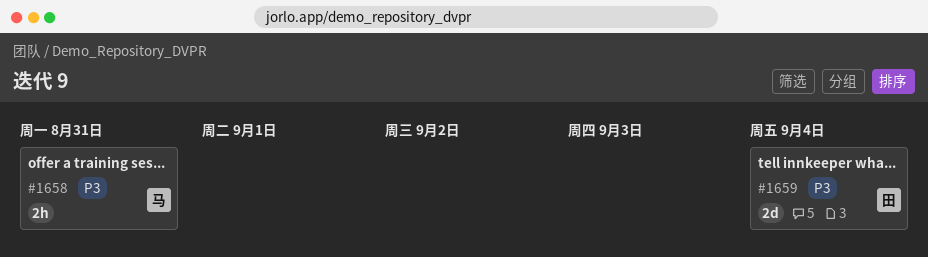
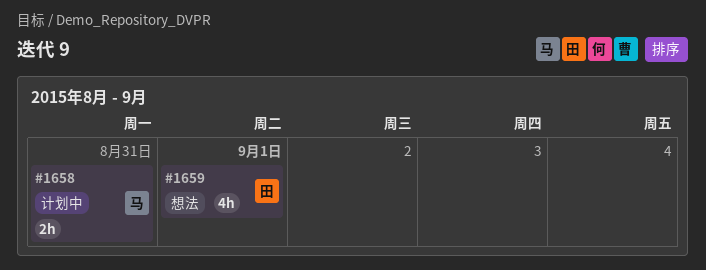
#1659, estimate: 2d -> 4h
#1659, due: Sep 4 -> Sep 1

